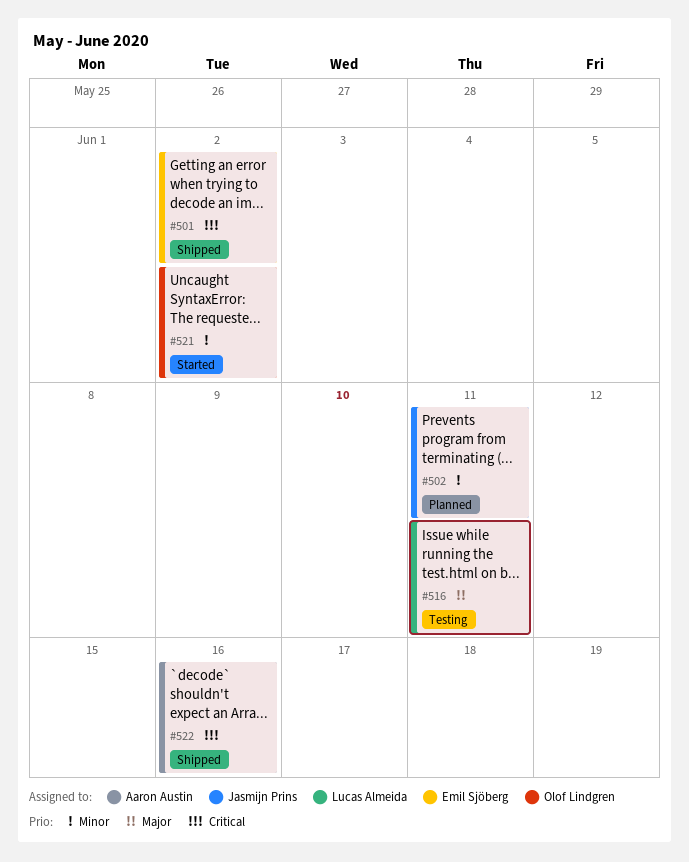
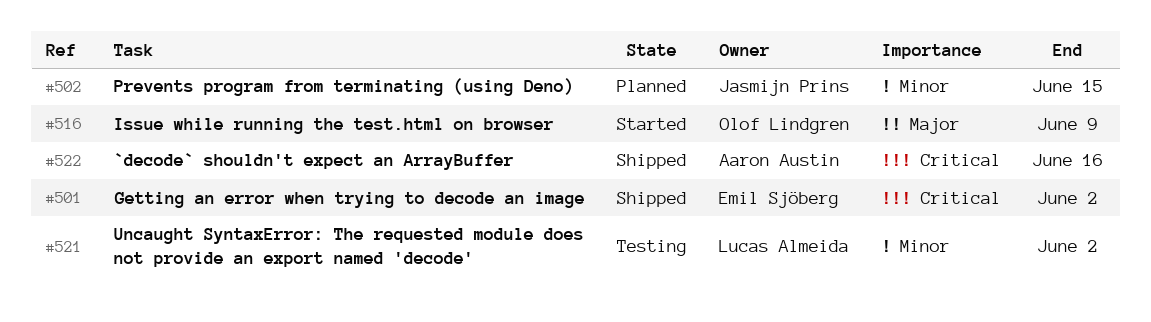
#502, due: Jun 11 -> Jun 15
#516, status: Testing -> Started
#516, owner: Lucas Almeida -> Olof Lindgren
#516, due: Jun 11 -> Jun 9
#521, status: Started -> Testing
#521, owner: Olof Lindgren -> Lucas Almeida

